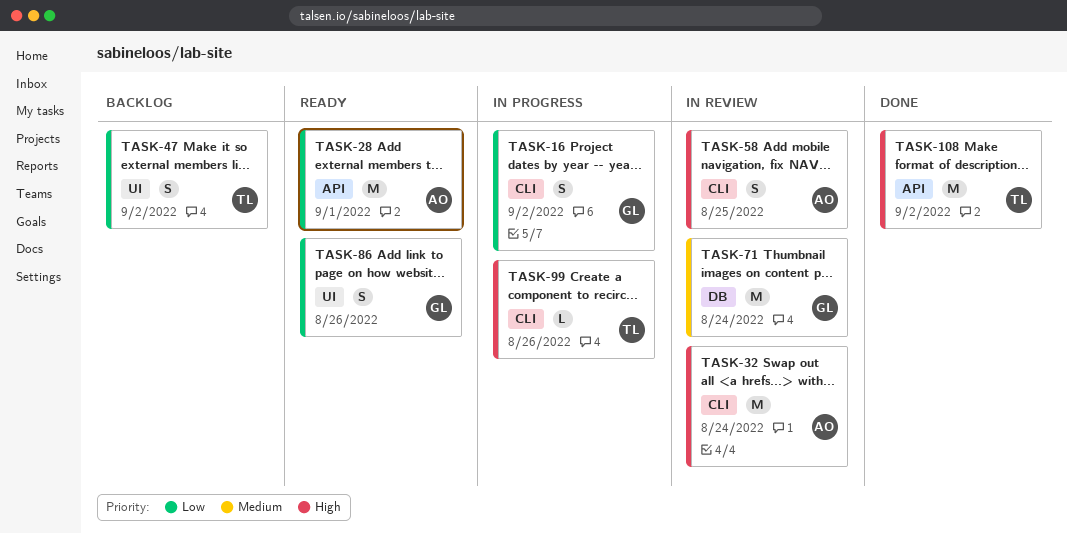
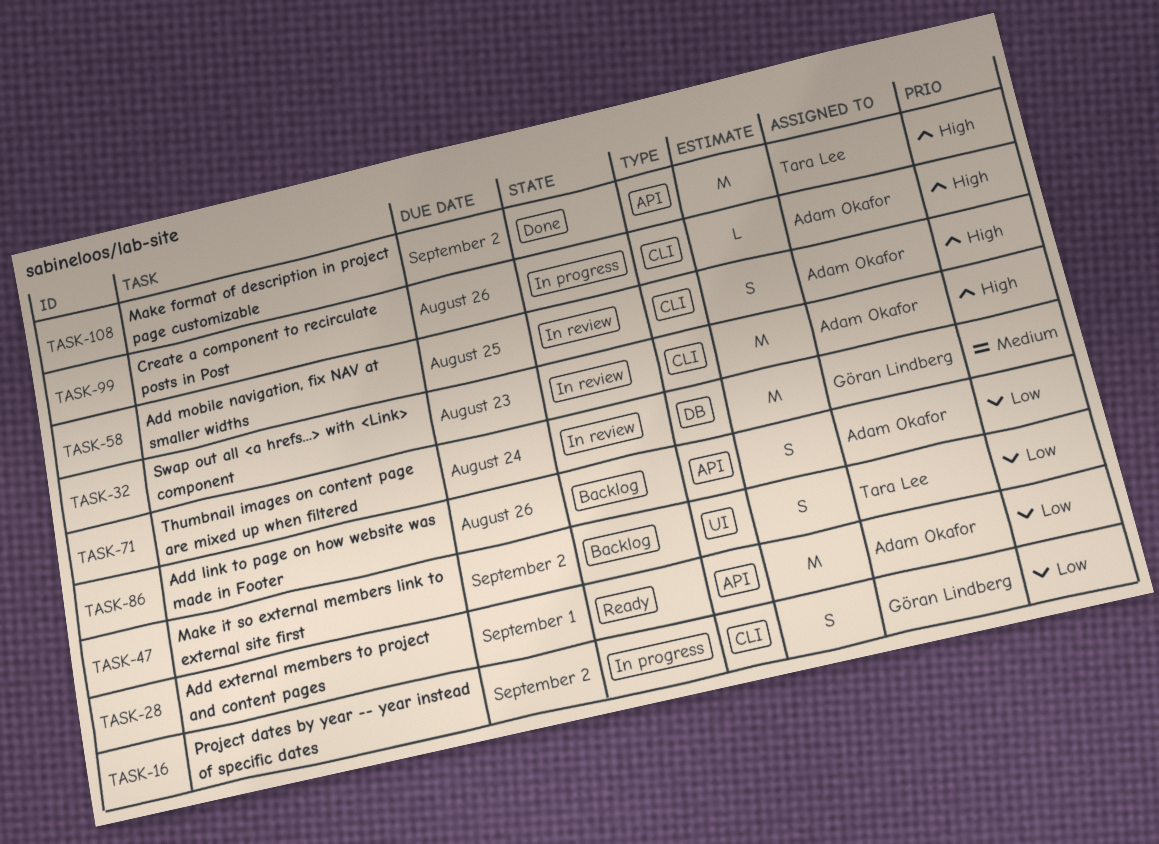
TASK-32, due: Aug 24 -> Aug 23
TASK-86, status: Ready -> Backlog
TASK-86, owner: Göran Lindberg -> Adam Okafor
TASK-86, label: UI -> API
TASK-99, owner: Tara Lee -> Adam Okafor

